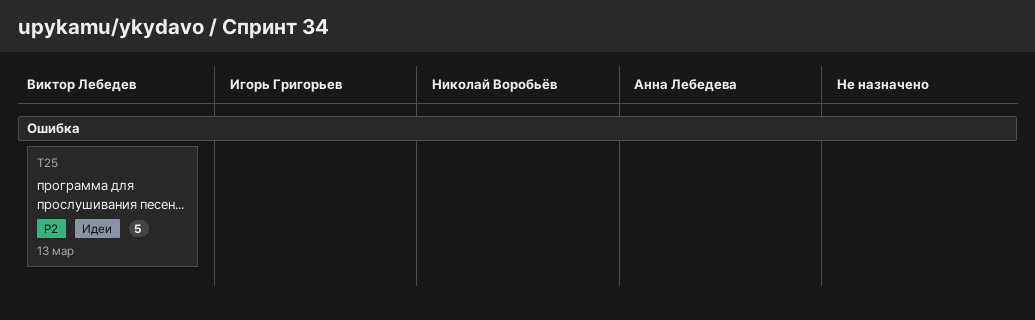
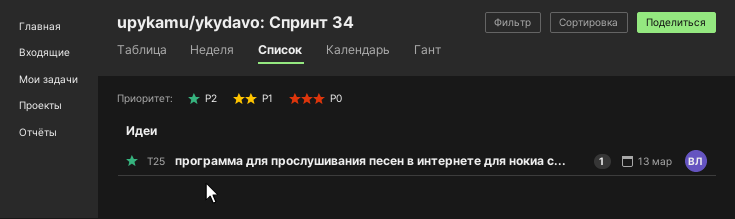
T25, estimate: 5 -> 1

